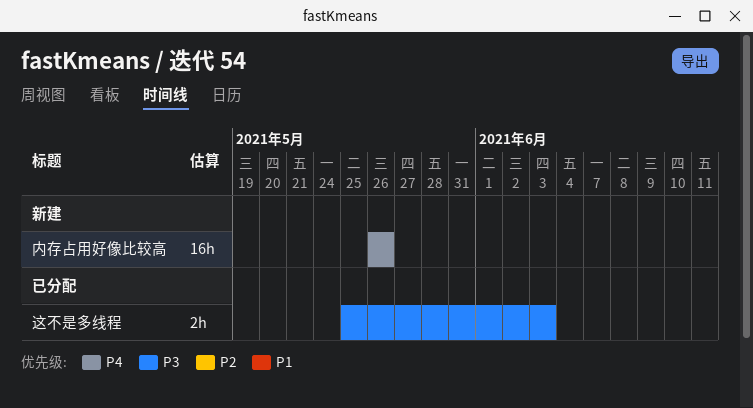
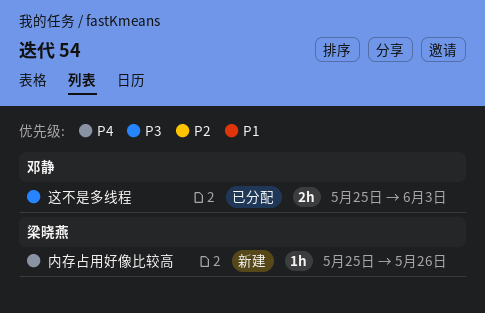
内存占用好像比较高, estimate: 16h -> 1h
内存占用好像比较高, start: May 26 -> May 25

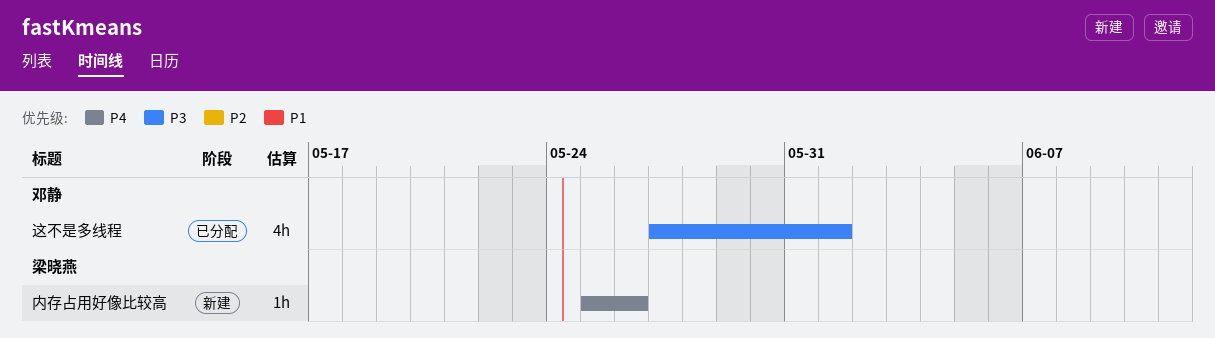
这不是多线程, estimate: 2h -> 4h
这不是多线程, start: May 25 -> May 27
这不是多线程, due: Jun 3 -> Jun 1

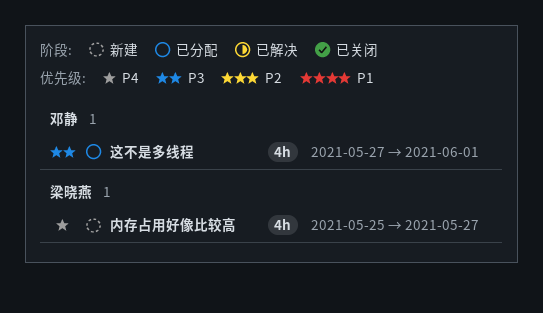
内存占用好像比较高, estimate: 1h -> 4h
内存占用好像比较高, due: May 26 -> May 27

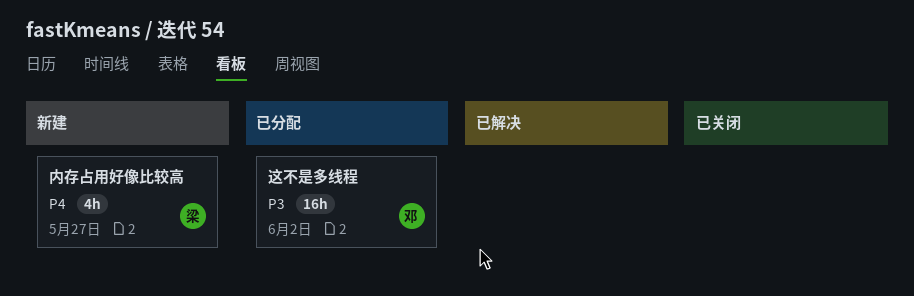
这不是多线程, estimate: 4h -> 16h
这不是多线程, due: Jun 1 -> Jun 2

